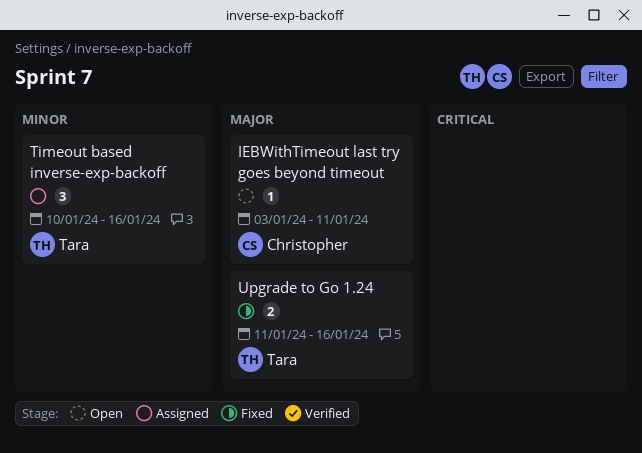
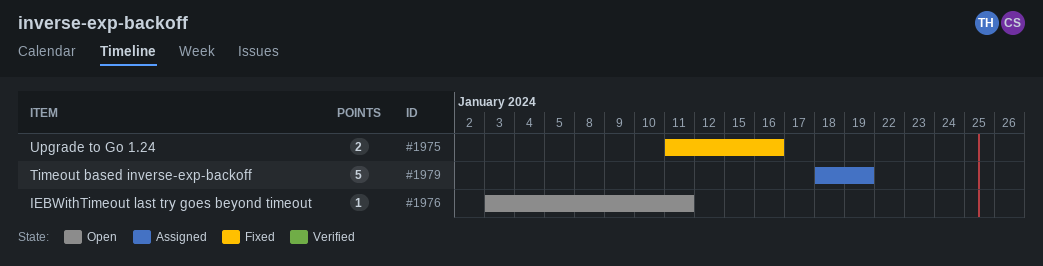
Timeout based inverse-exp-backoff, estimate: 3 -> 5
Timeout based inverse-exp-backoff, start: Jan 10 -> Jan 18
Timeout based inverse-exp-backoff, due: Jan 16 -> Jan 19

